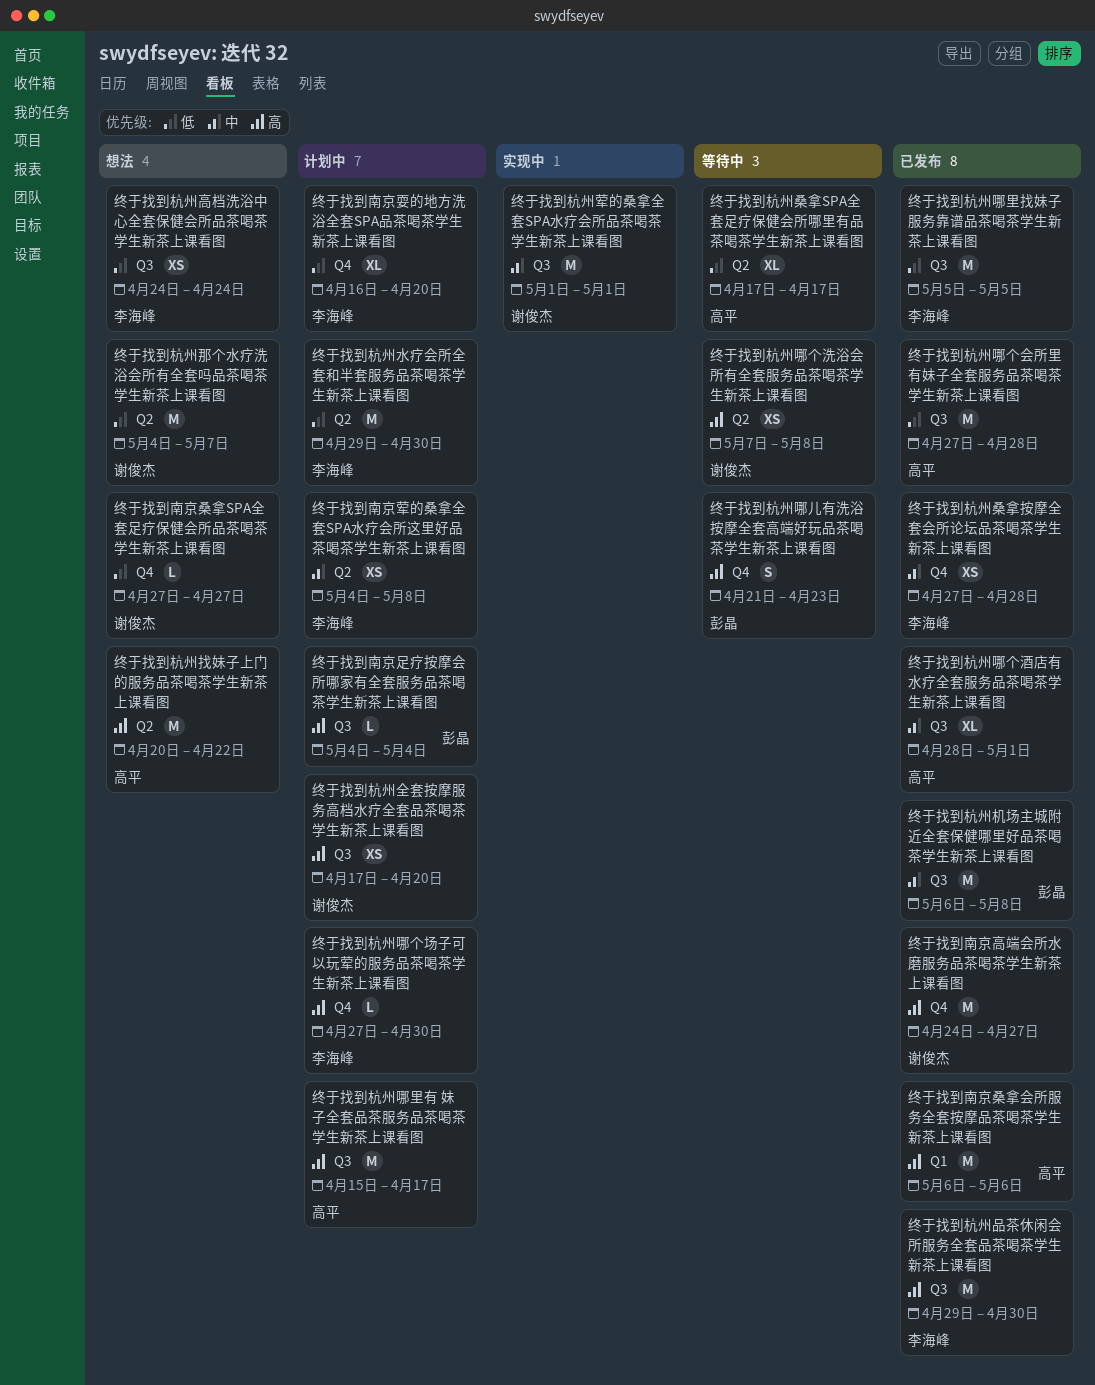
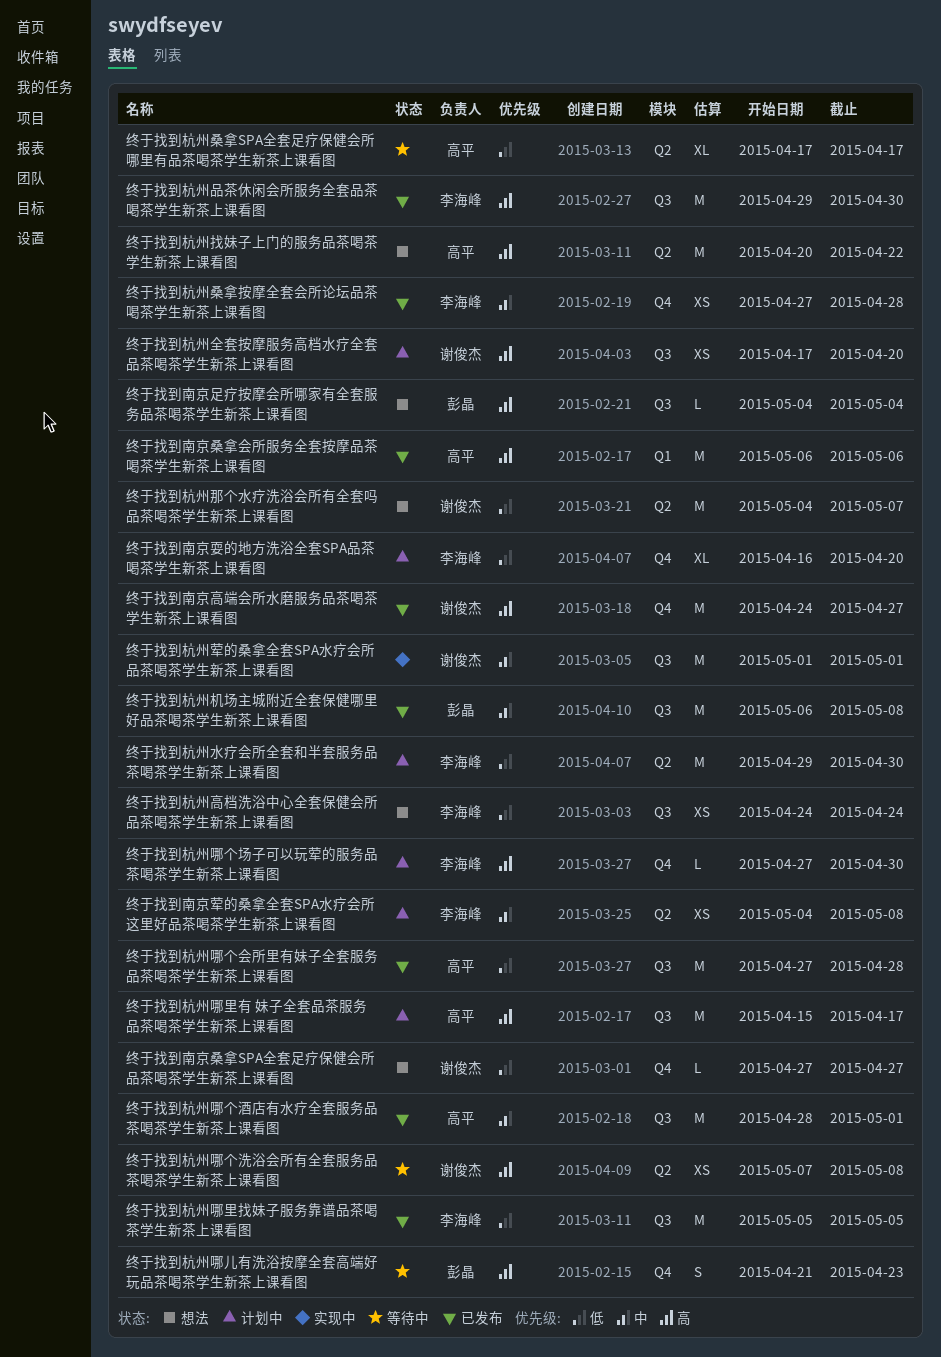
终于找到南京足疗按摩会所哪家有全套服务品茶喝茶学生新茶上课看图, status: 计划中 -> 想法
终于找到杭州哪个酒店有水疗全套服务品茶喝茶学生新茶上课看图, estimate: XL -> M

